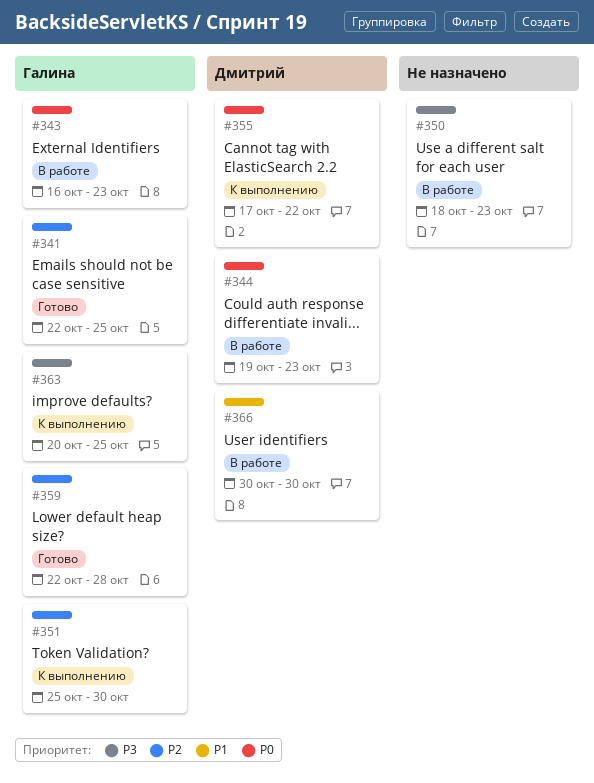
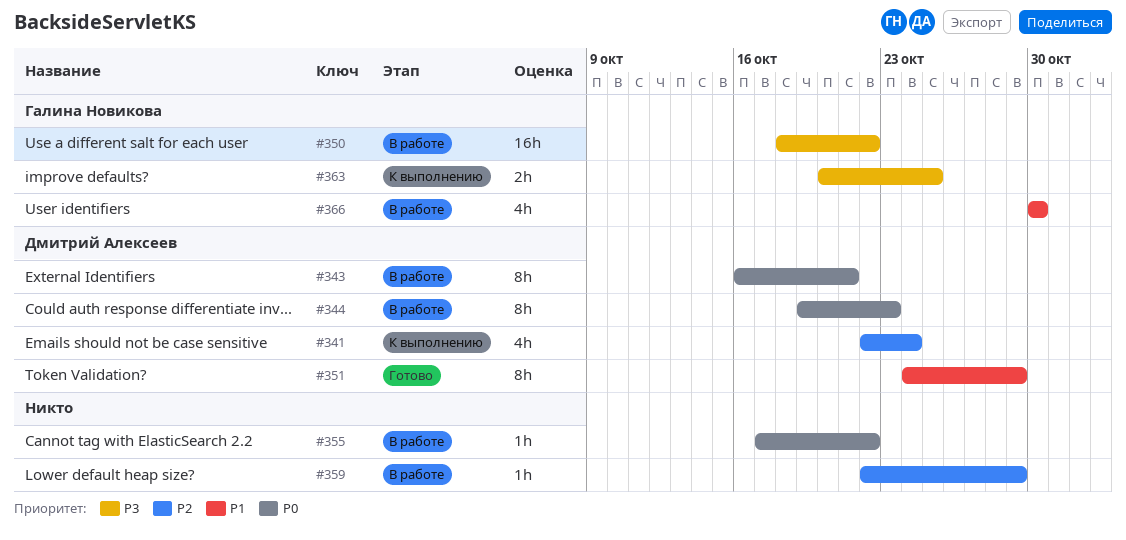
#341, status: Готово -> К выполнению
#341, owner: Галина Новикова -> Дмитрий Алексеев
#341, due: Oct 25 -> Oct 24
#343, owner: Галина Новикова -> Дмитрий Алексеев
#343, due: Oct 23 -> Oct 21
#350, owner: none -> Галина Новикова
#350, due: Oct 23 -> Oct 22
#351, status: К выполнению -> Готово
#351, owner: Галина Новикова -> Дмитрий Алексеев
#351, priority: P2 -> P1
#351, start: Oct 25 -> Oct 24
#351, due: Oct 30 -> Oct 29
#355, status: К выполнению -> В работе
#355, owner: Дмитрий Алексеев -> none
#359, status: Готово -> В работе
#359, owner: Галина Новикова -> none
#359, due: Oct 28 -> Oct 29
#366, owner: Дмитрий Алексеев -> Галина Новикова

